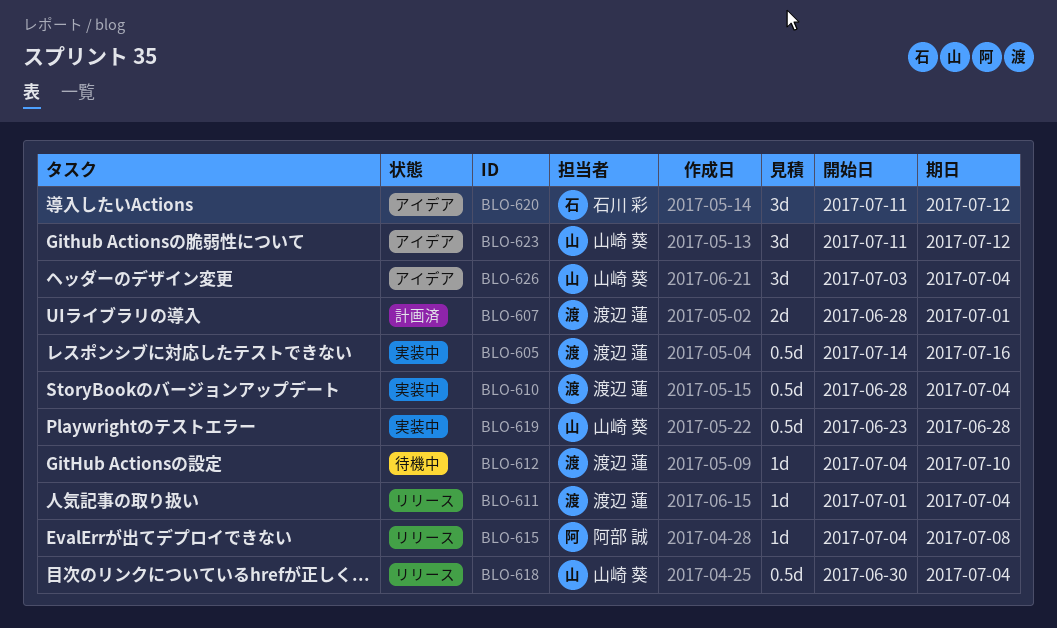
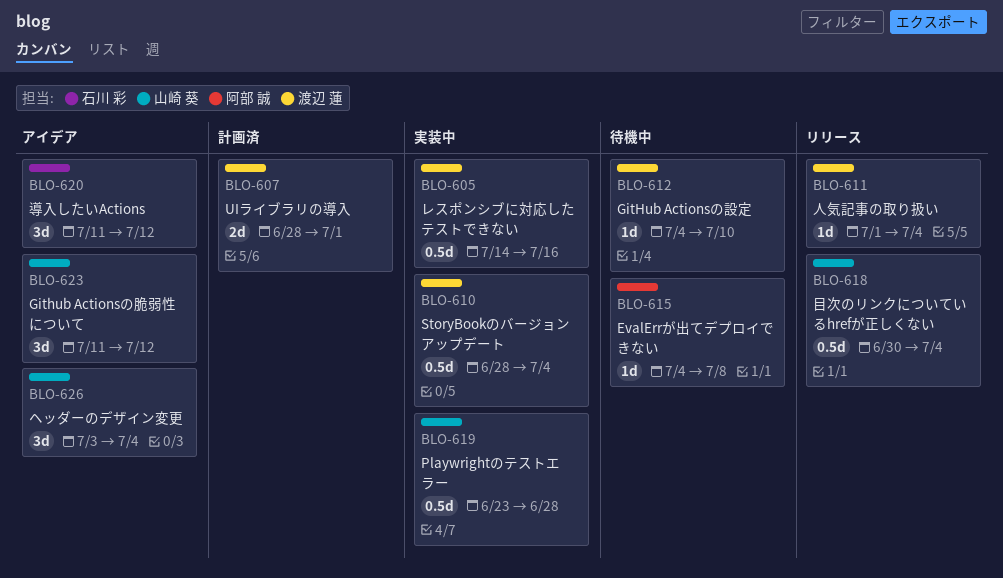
BLO-615, status: リリース -> 待機中

